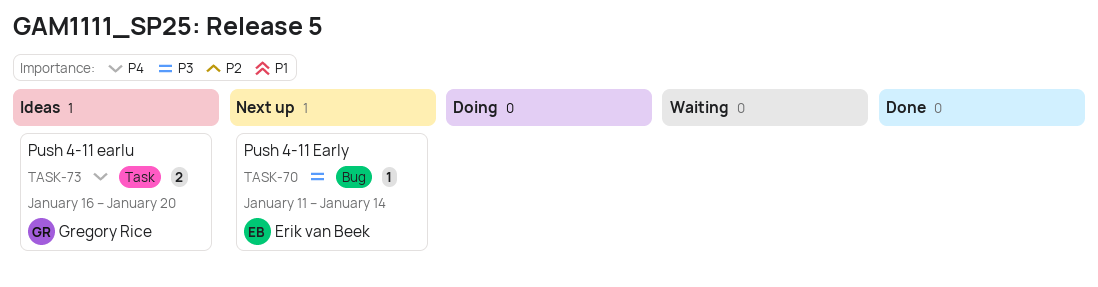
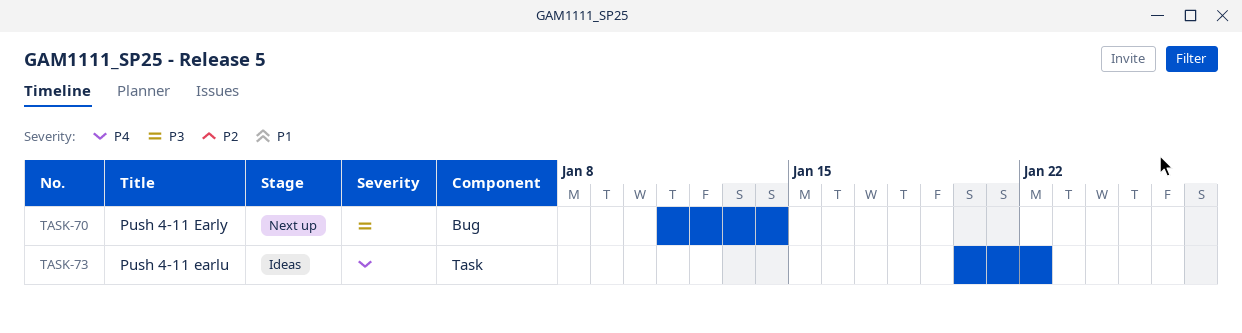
TASK-73, start: Jan 16 -> Jan 20
TASK-73, due: Jan 20 -> Jan 22

